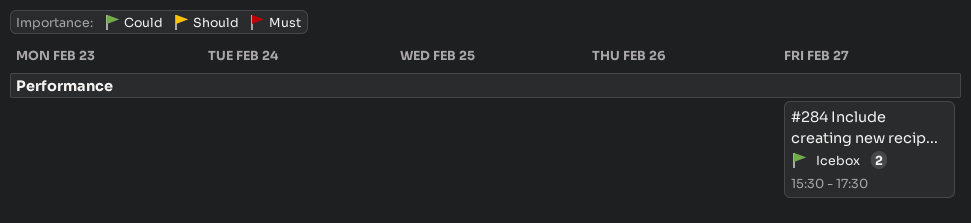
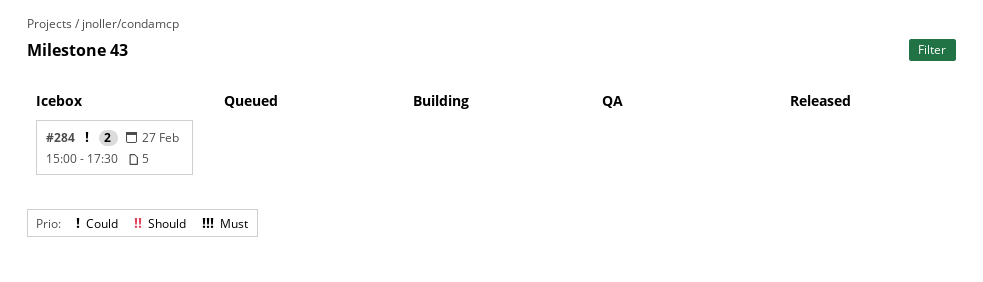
#284, begins: 15:30 -> 15:00

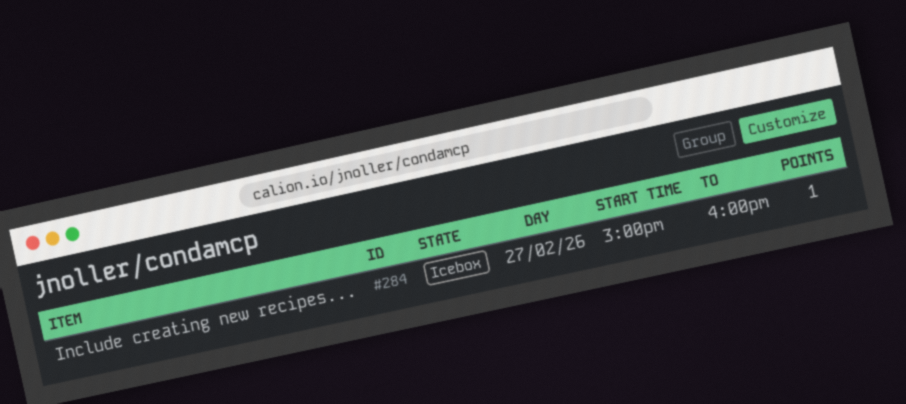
#284, estimate: 2 -> 1
#284, ends: 17:30 -> 16:00

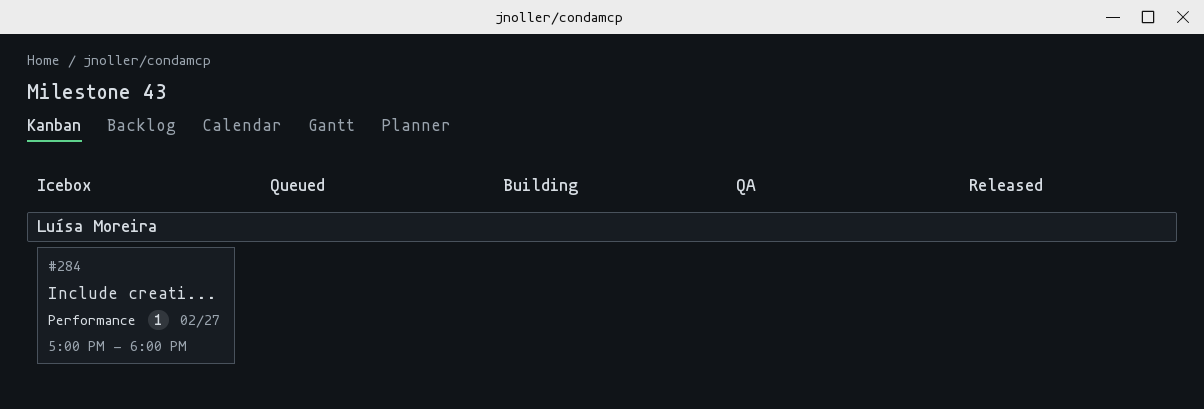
#284, begins: 15:00 -> 17:00
#284, ends: 16:00 -> 18:00

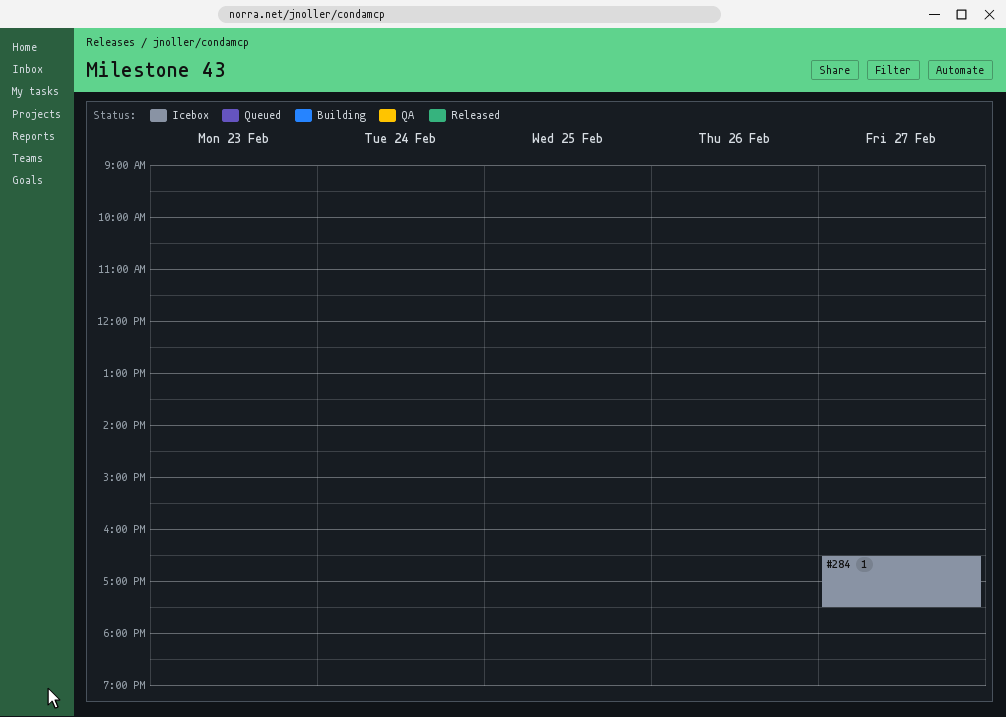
#284, begins: 17:00 -> 16:30
#284, ends: 18:00 -> 17:30

